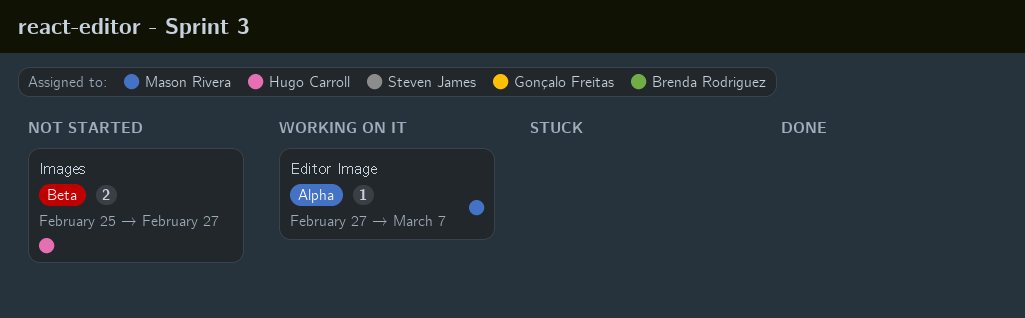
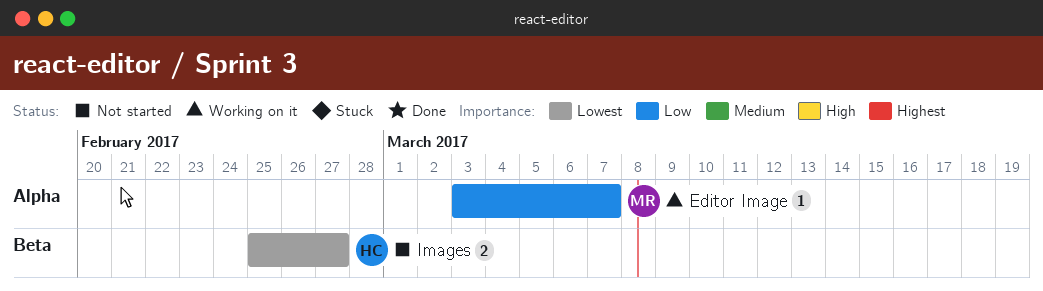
Editor Image, start: Feb 27 -> Mar 3

